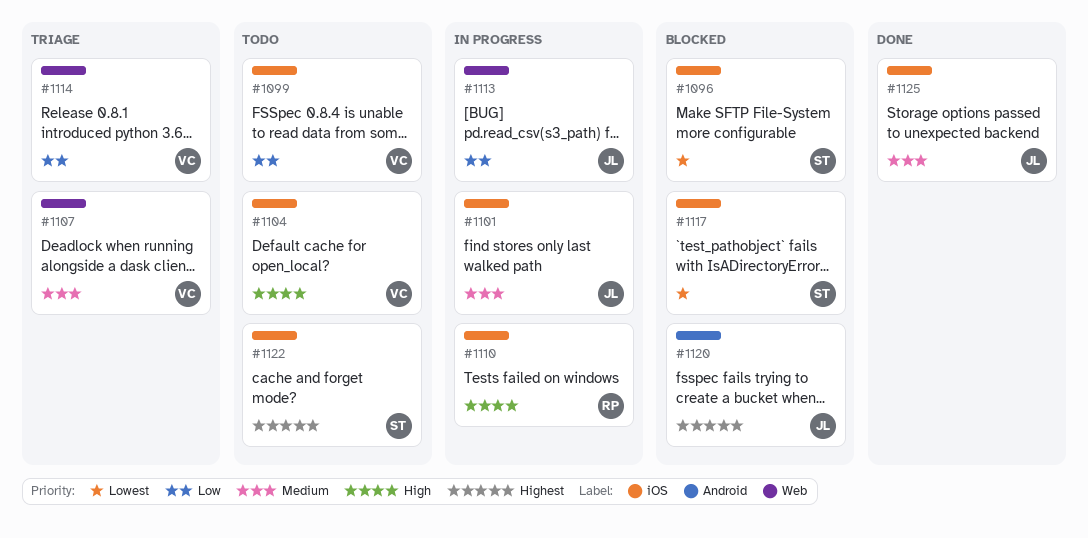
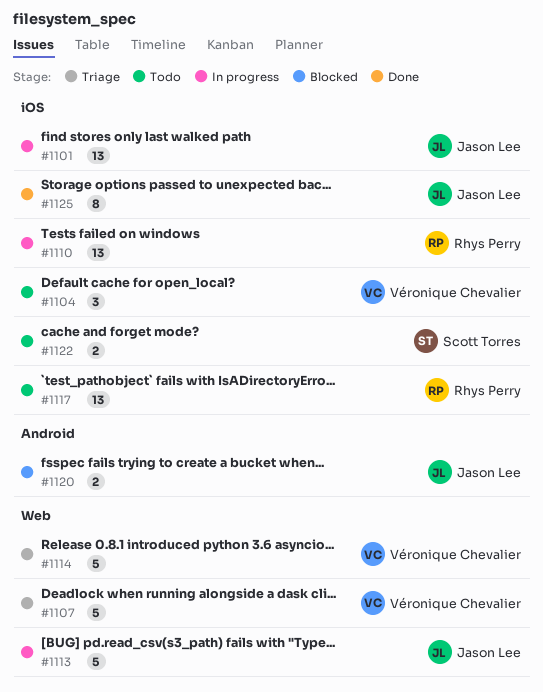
#1096: present -> none
#1099: present -> none
#1117, status: Blocked -> Todo
#1117, owner: Scott Torres -> Rhys Perry

